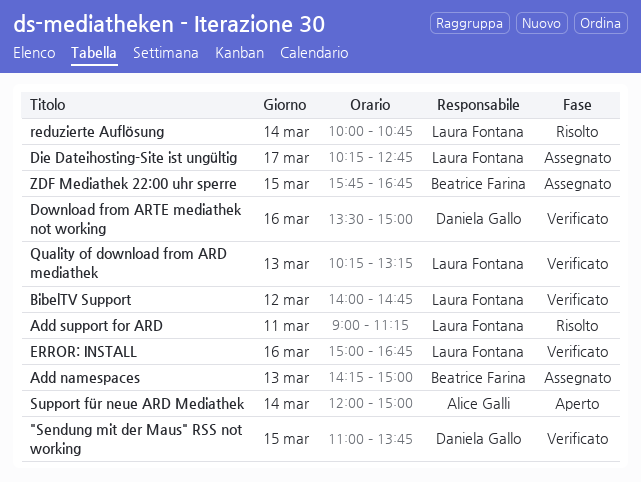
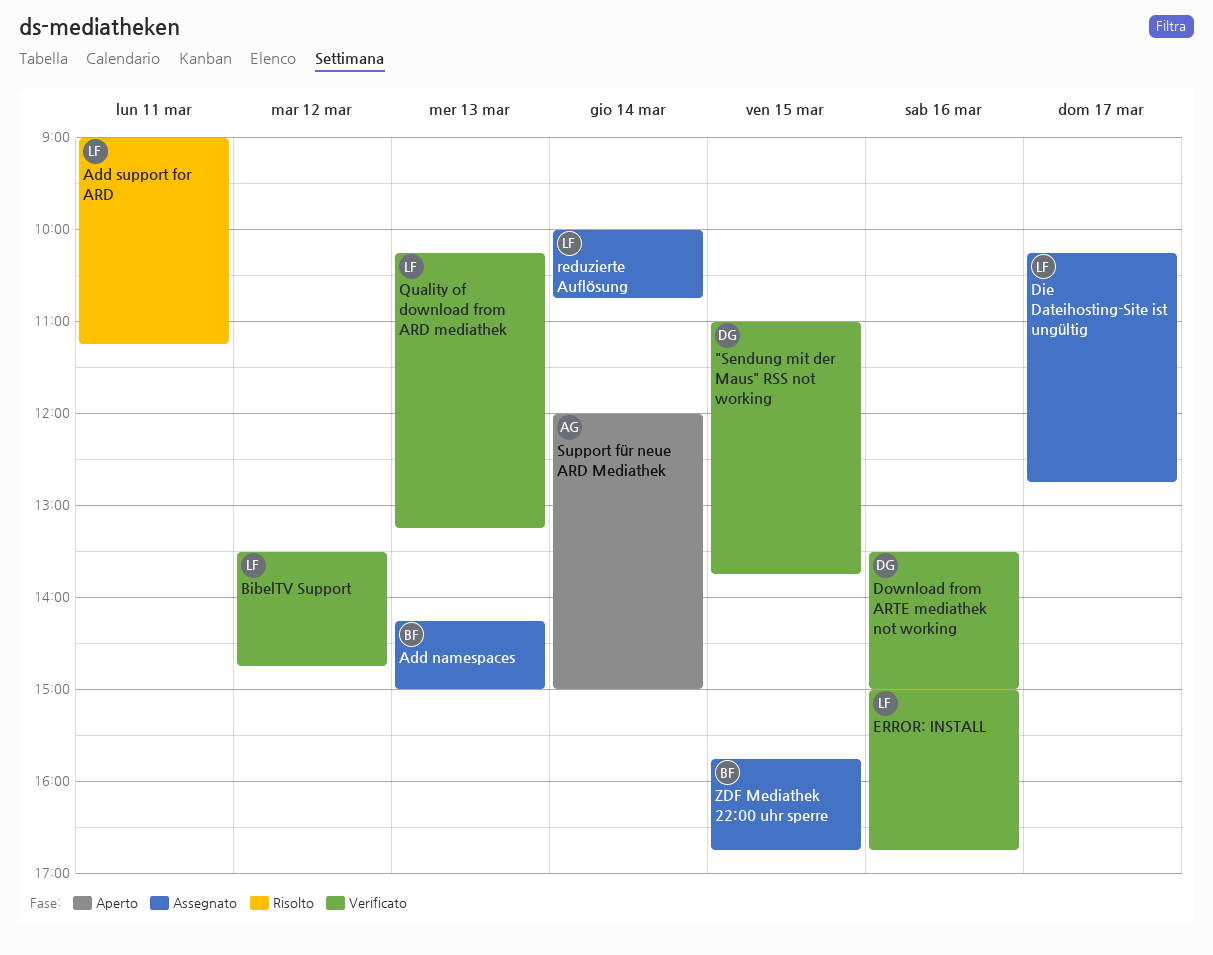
BibelTV Support, begins: 14:00 -> 13:30
reduzierte Auflösung, status: Risolto -> Assegnato

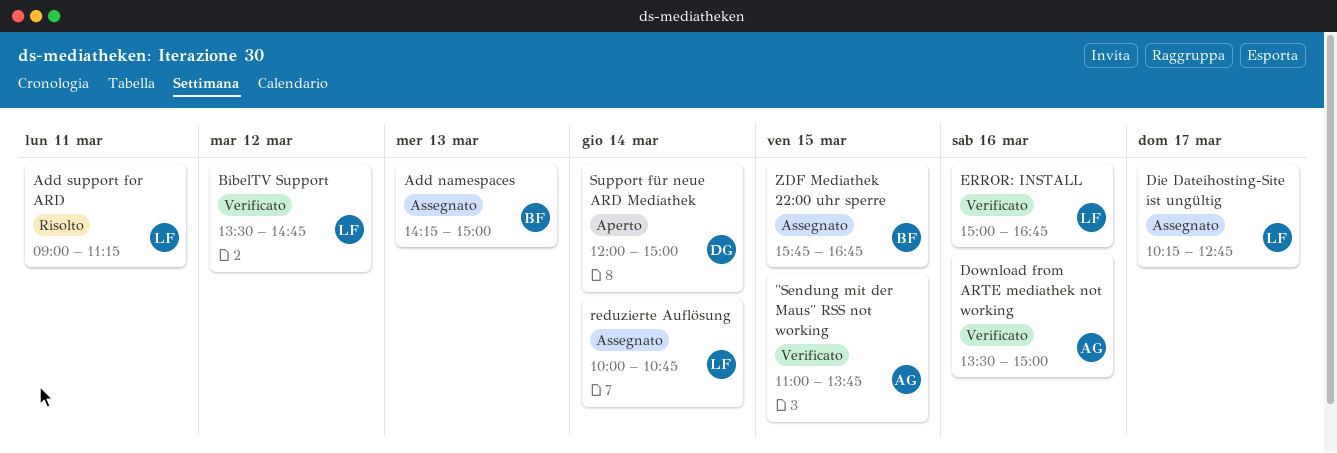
"Sendung mit der Maus" RSS not working, owner: DG -> AG
Download from ARTE mediathek not working, owner: DG -> AG
Quality of download from ARD mediathek: present -> none
Support für neue ARD Mediathek, owner: AG -> DG

